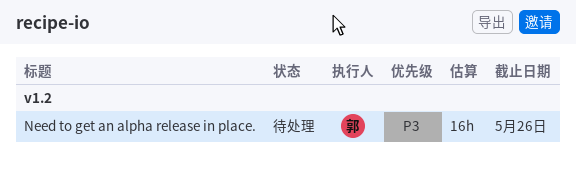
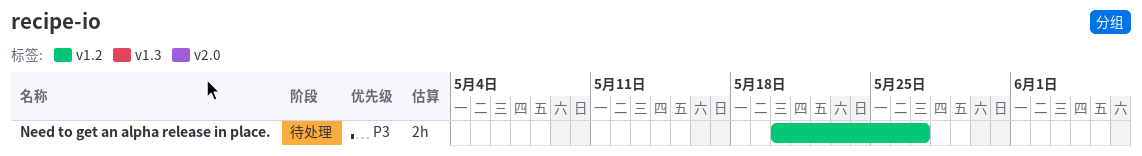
Need to get an alpha release in place., estimate: 16h -> 2h
Need to get an alpha release in place., due: May 26 -> May 27

